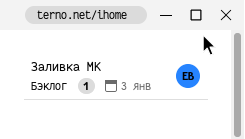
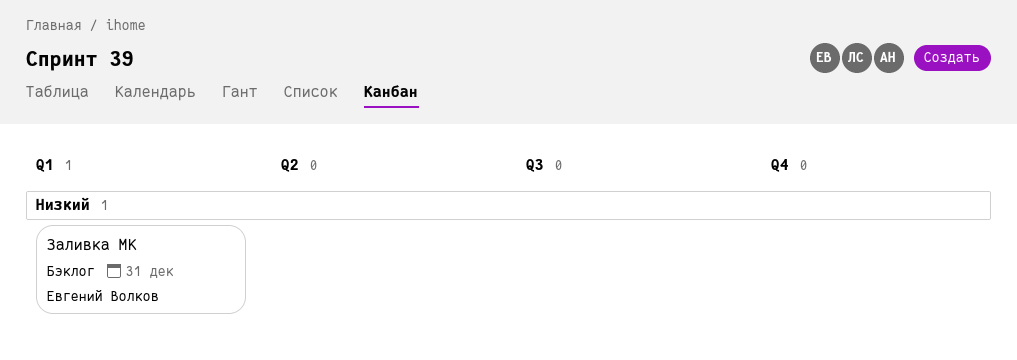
Заливка МК, due: Jan 3 -> Dec 31

